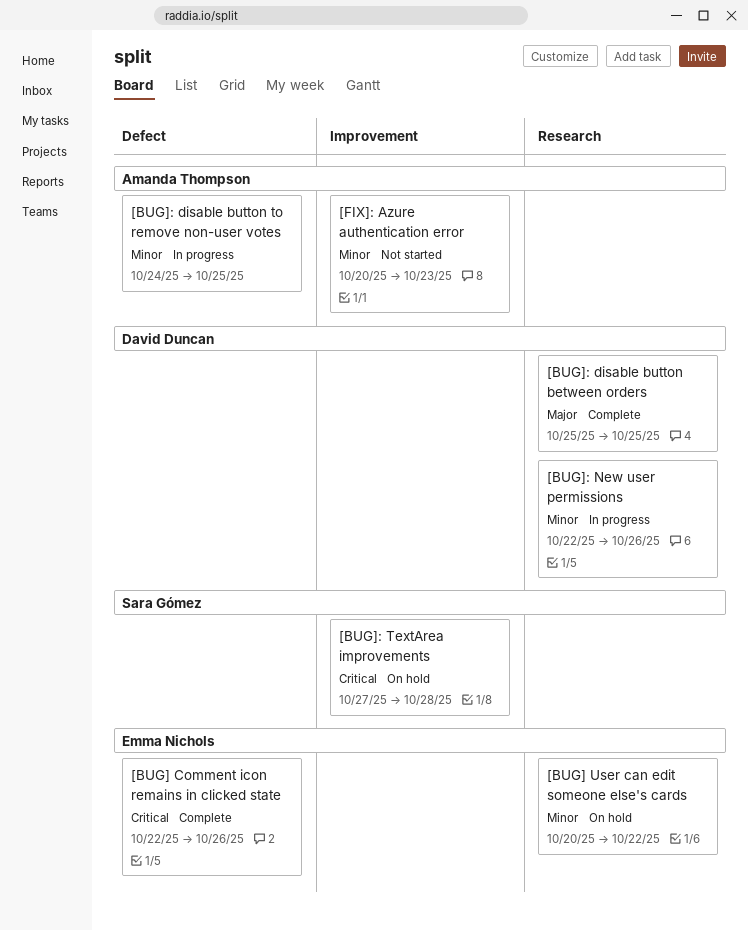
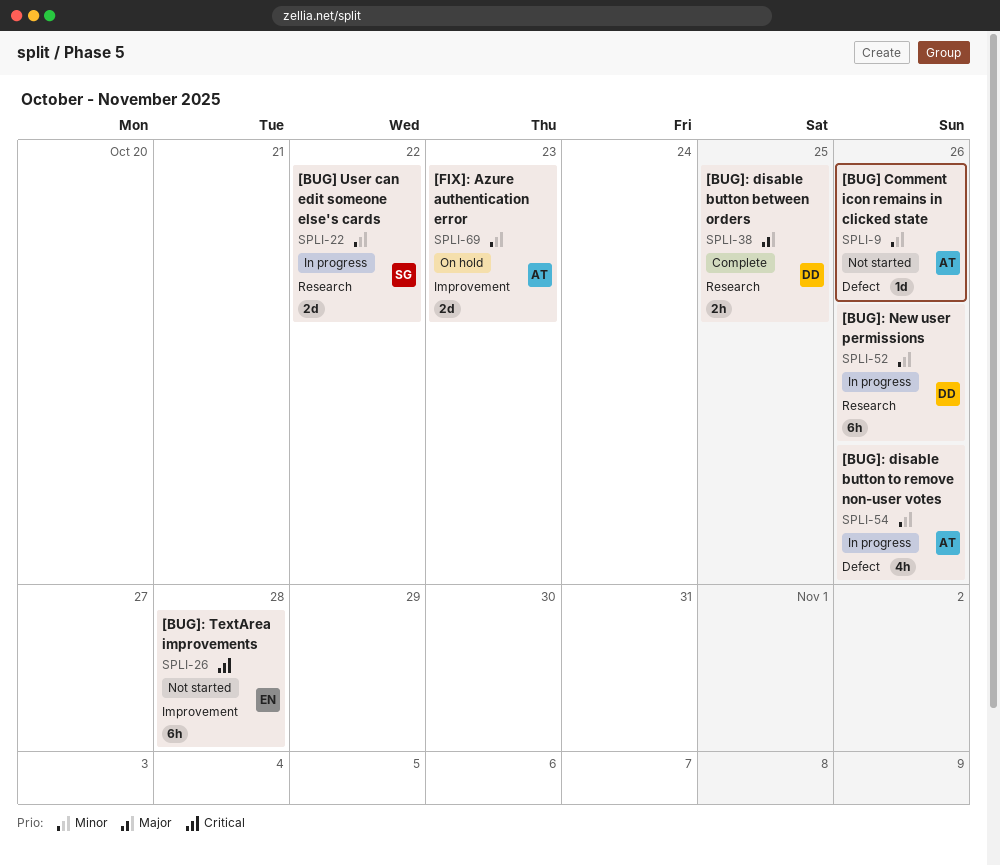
[BUG] Comment icon remains in clicked state, status: Complete -> Not started
[BUG] Comment icon remains in clicked state, owner: Emma Nichols -> Amanda Thompson
[BUG] Comment icon remains in clicked state, priority: Critical -> Minor
[BUG] User can edit someone else's cards, status: On hold -> In progress
[BUG] User can edit someone else's cards, owner: Emma Nichols -> Sara Gómez
[BUG]: disable button to remove non-user votes, due: Oct 25 -> Oct 26
[BUG]: TextArea improvements, status: On hold -> Not started
[BUG]: TextArea improvements, owner: Sara Gómez -> Emma Nichols
[FIX]: Azure authentication error, status: Not started -> On hold

